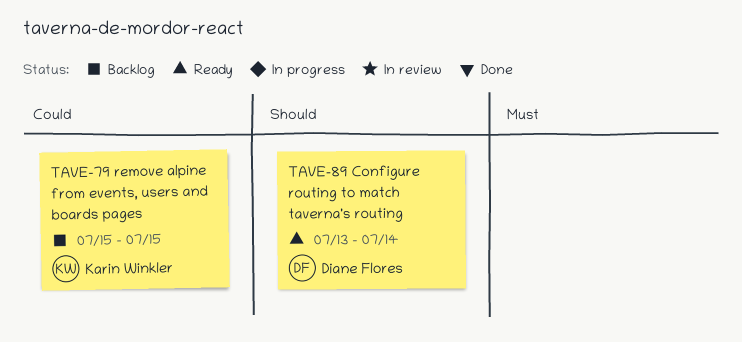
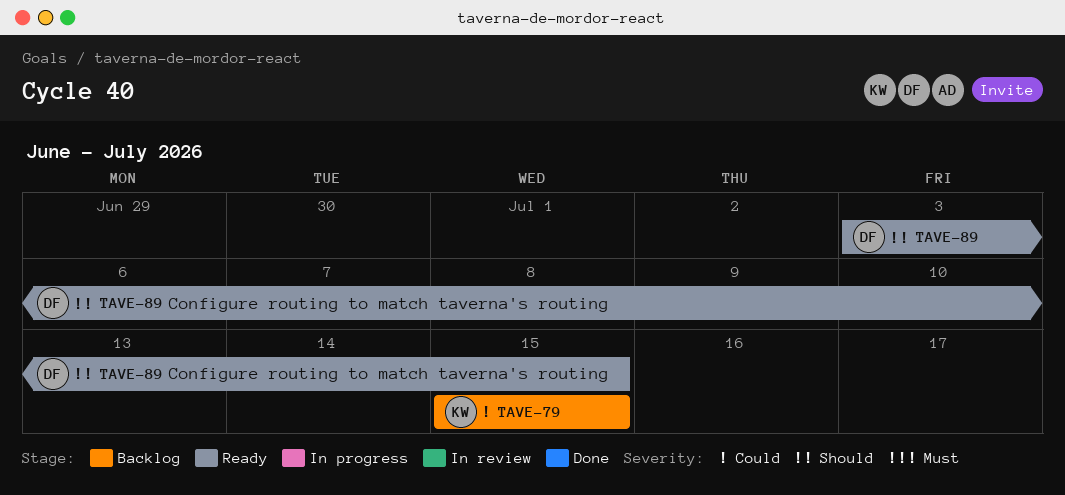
TAVE-89, start: Jul 13 -> Jul 3
TAVE-89, due: Jul 14 -> Jul 15

